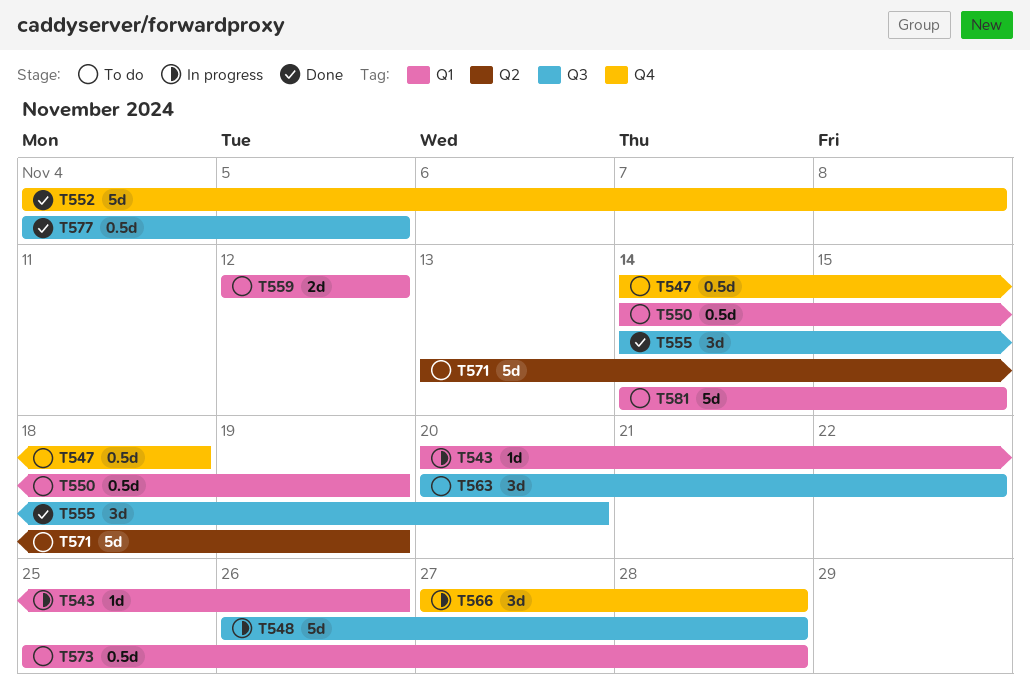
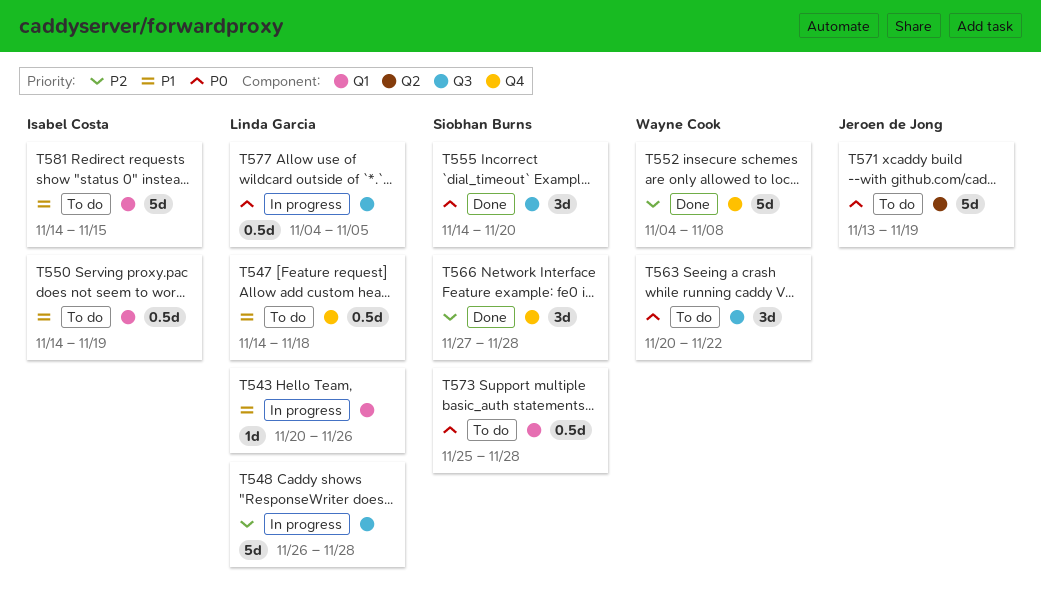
T559: present -> none
T566, status: In progress -> Done
T577, status: Done -> In progress

